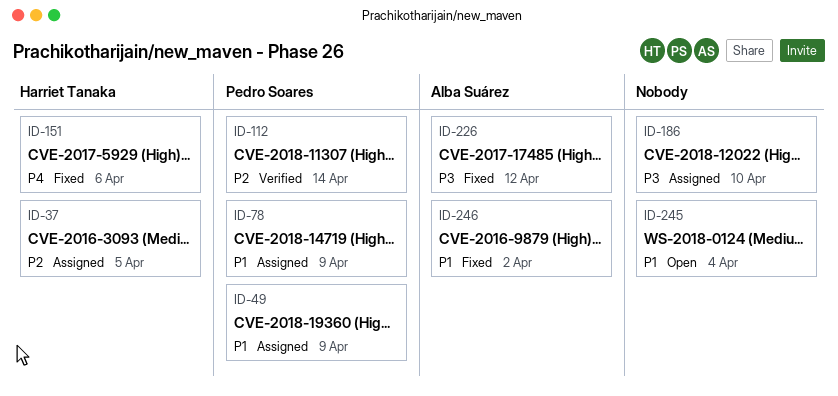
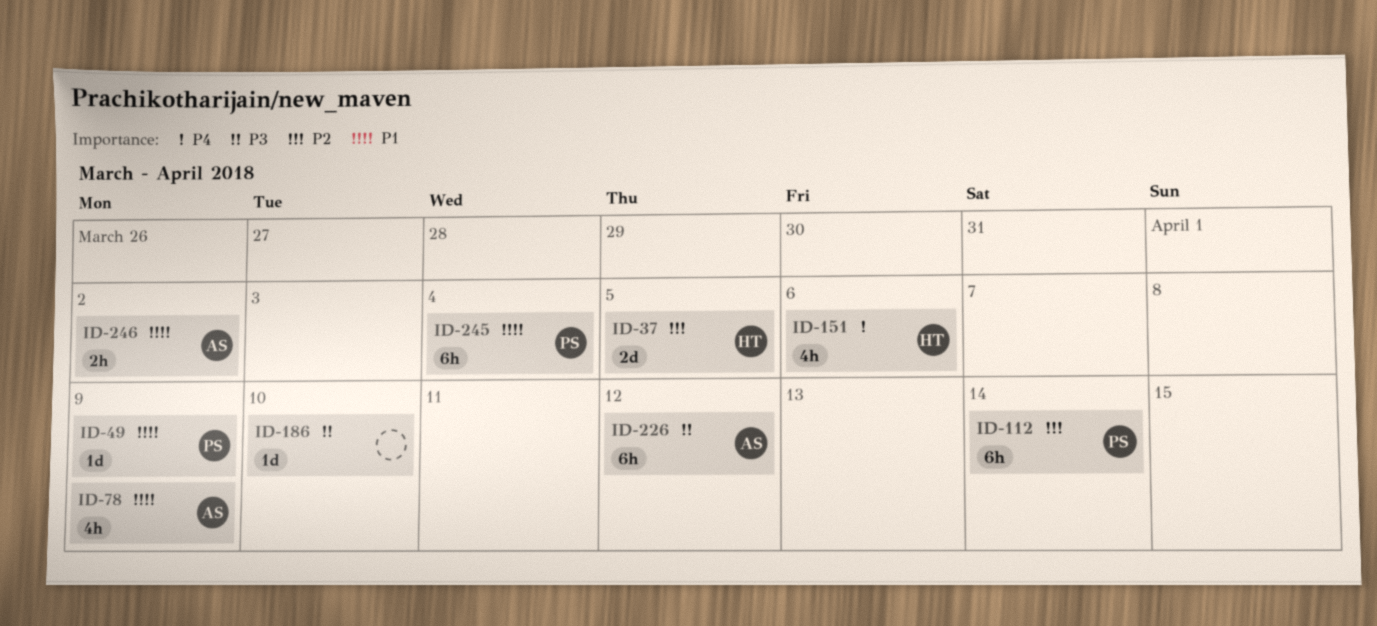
ID-78, owner: Pedro Soares -> Alba Suárez
ID-245, owner: none -> Pedro Soares

